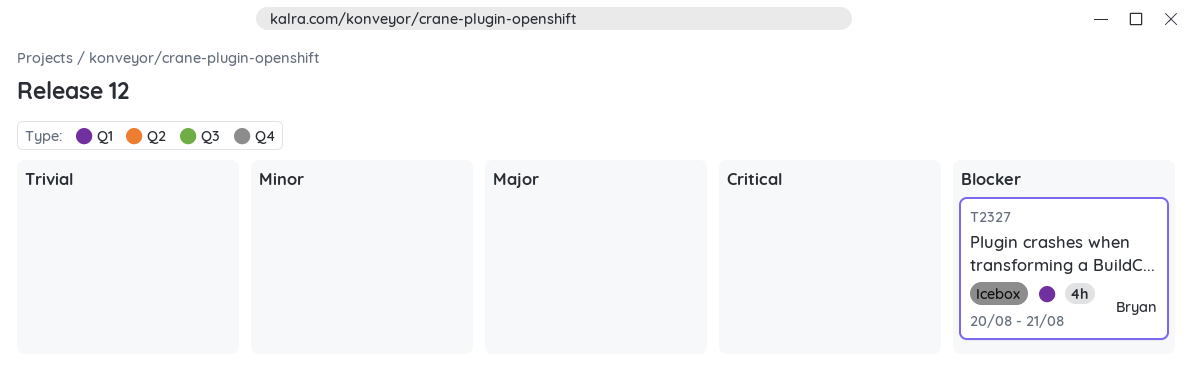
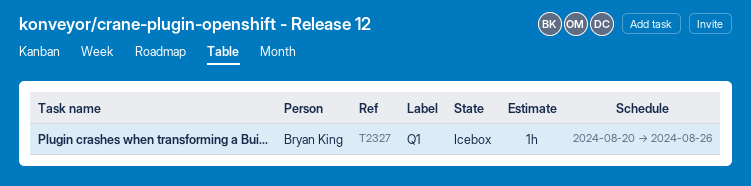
T2327, estimate: 4h -> 1h
T2327, due: Aug 21 -> Aug 26

